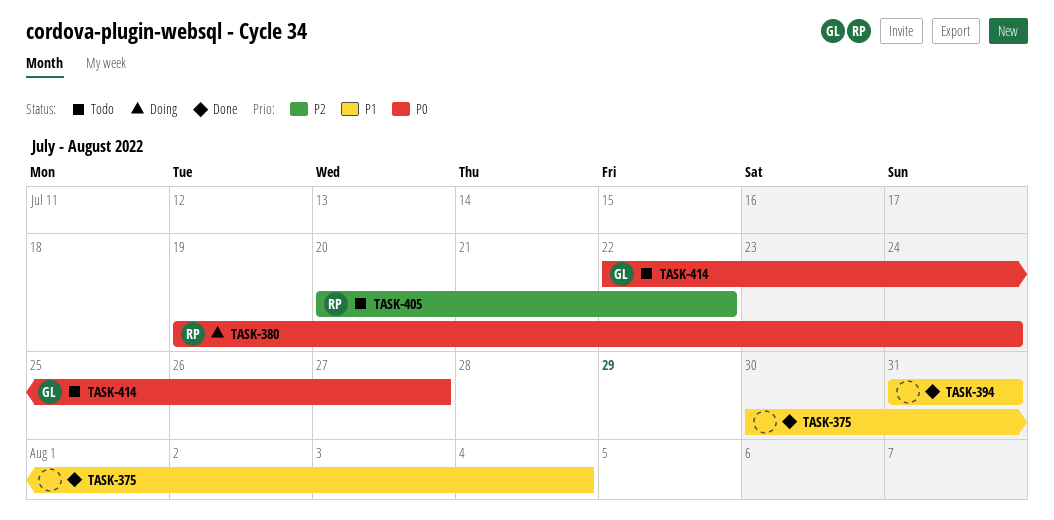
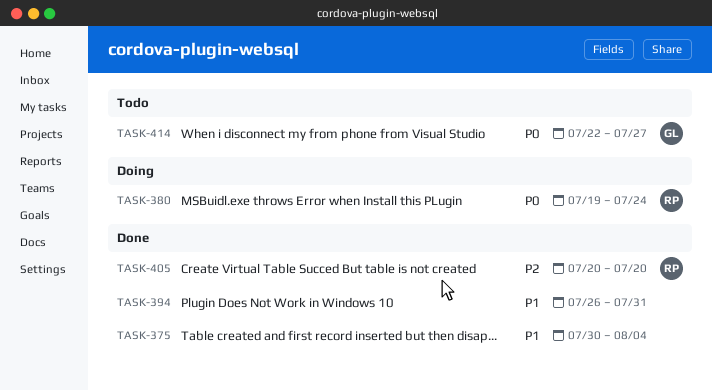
TASK-394, start: Jul 31 -> Jul 26
TASK-405, status: Todo -> Done
TASK-405, due: Jul 22 -> Jul 20

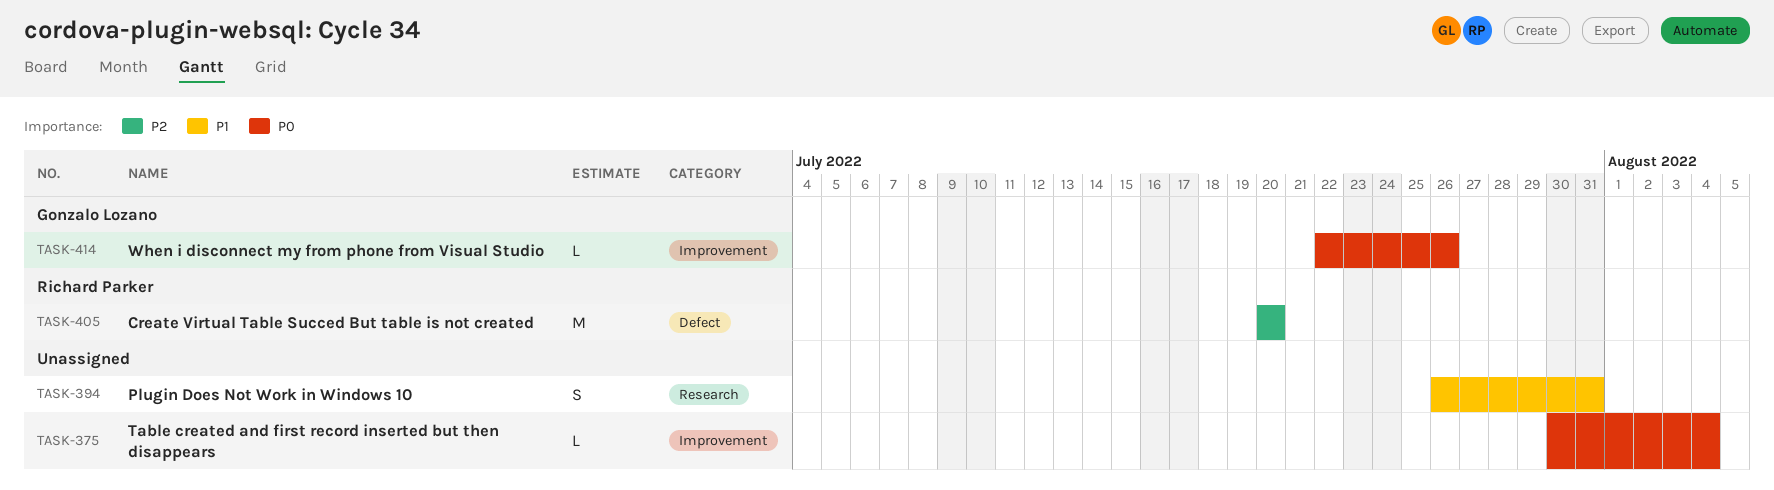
TASK-375, priority: P1 -> P0
TASK-380: present -> none
TASK-414, due: Jul 27 -> Jul 26

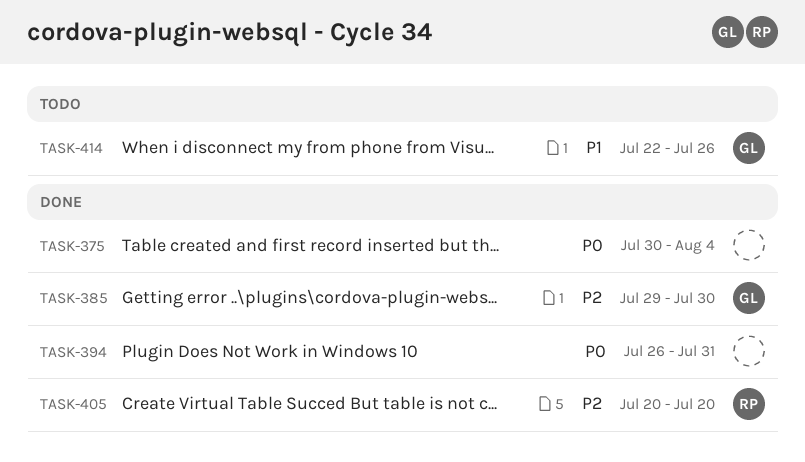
TASK-385: none -> present
TASK-394, priority: P1 -> P0
TASK-414, priority: P0 -> P1

